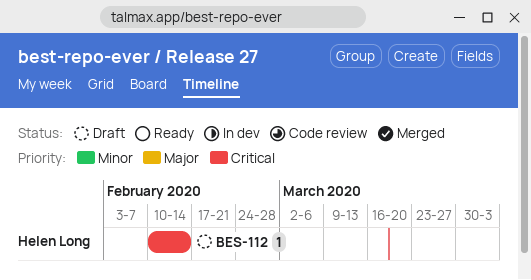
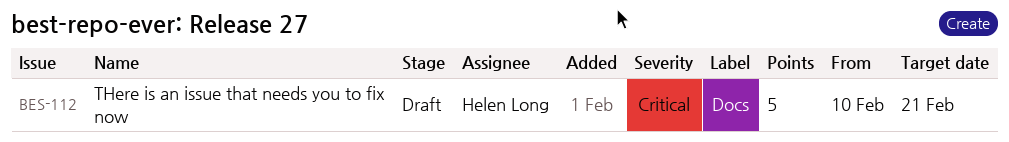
BES-112, estimate: 1 -> 5
BES-112, due: Feb 14 -> Feb 21

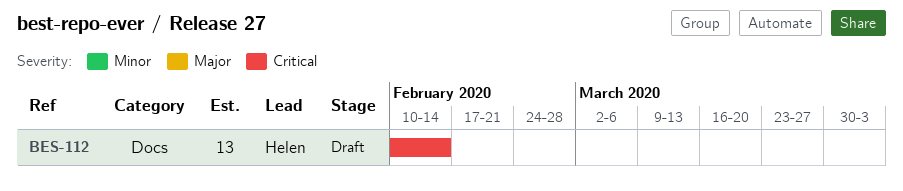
BES-112, estimate: 5 -> 13
BES-112, due: Feb 21 -> Feb 14

